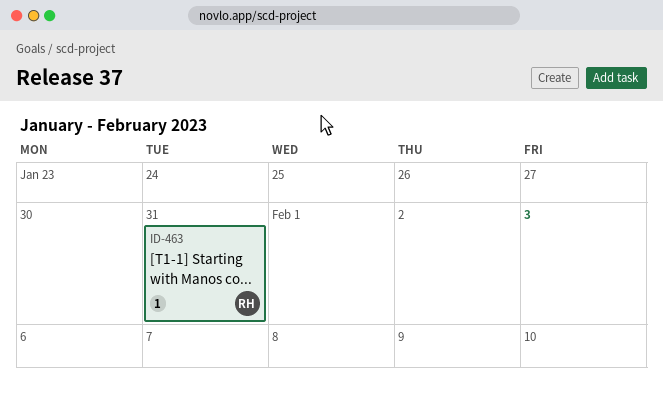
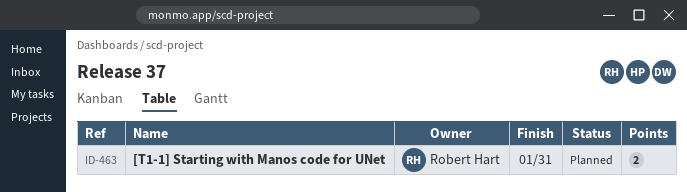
ID-463, estimate: 1 -> 2

